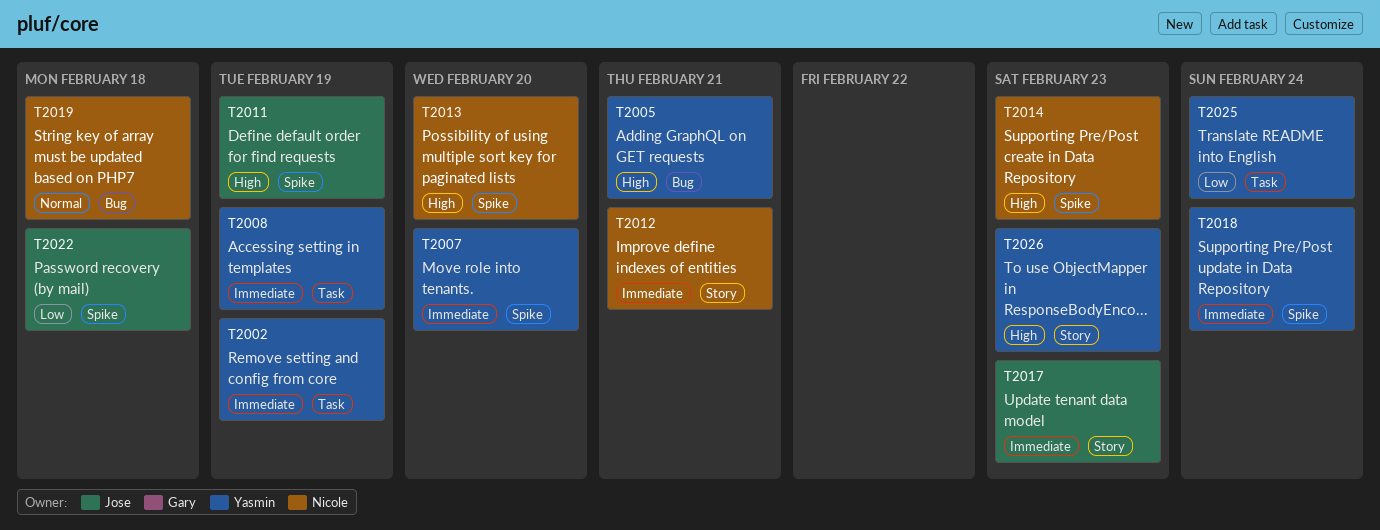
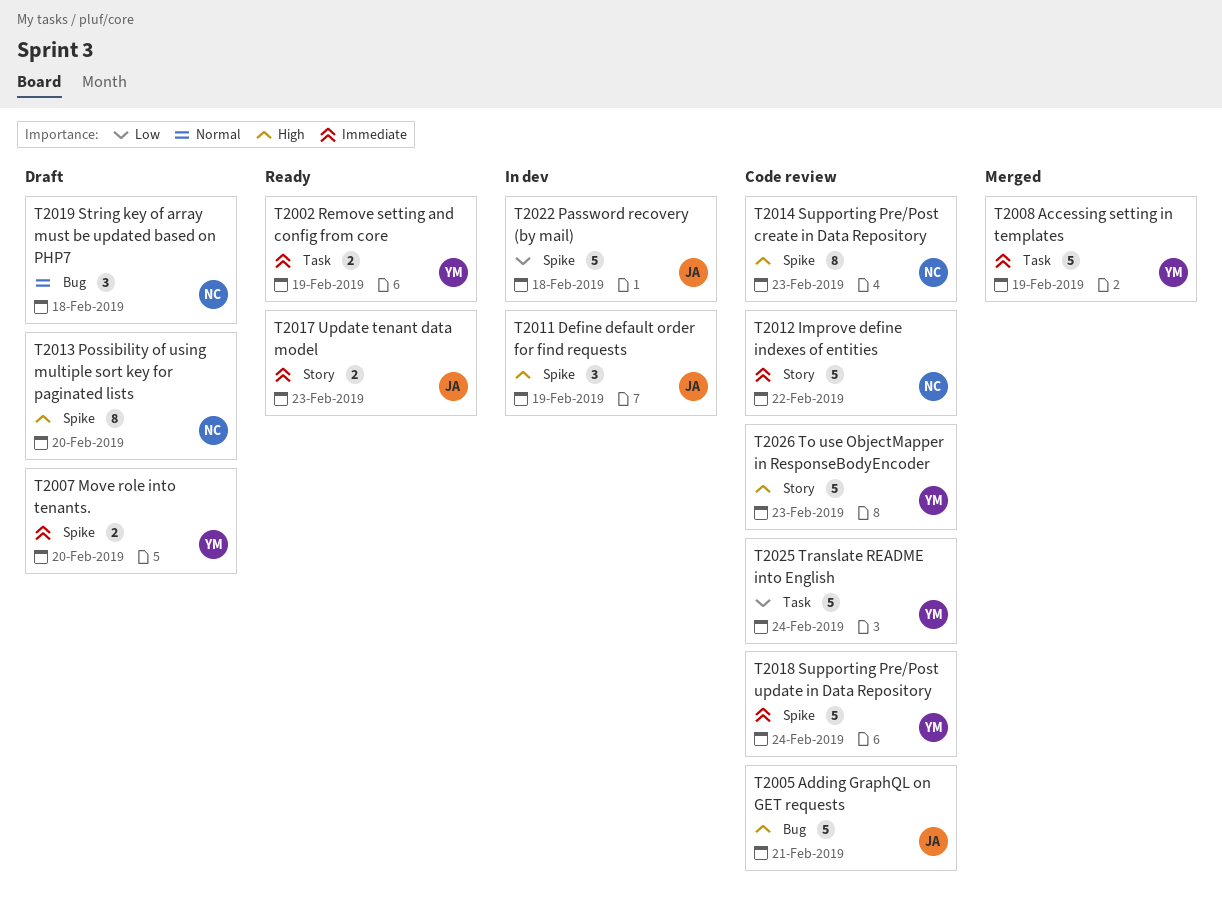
T2005, owner: Yasmin -> Jose
T2012, due: Feb 21 -> Feb 22

